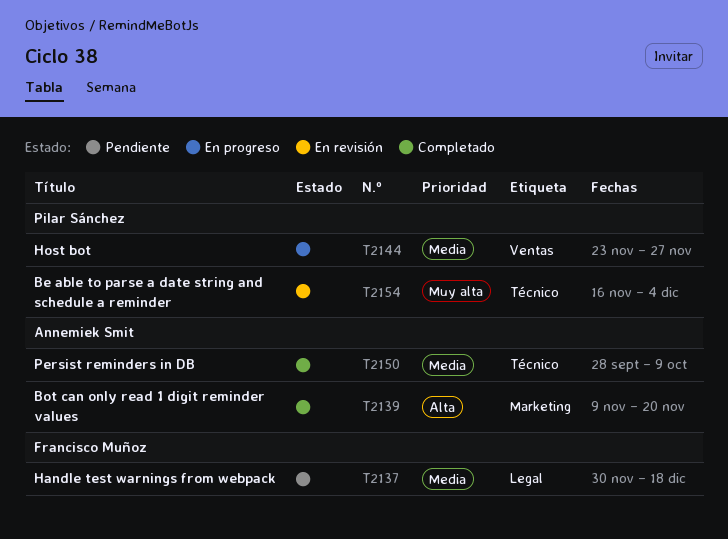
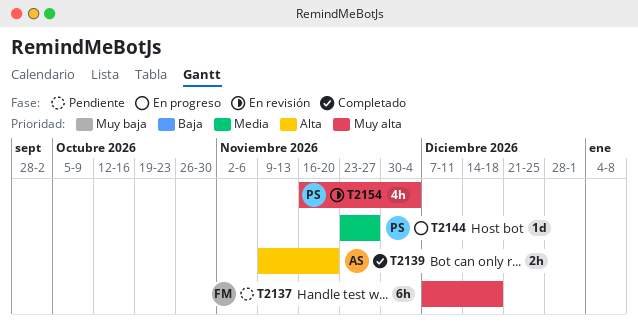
T2137, priority: Media -> Muy alta
T2137, start: Nov 30 -> Dec 7
T2150: present -> none

